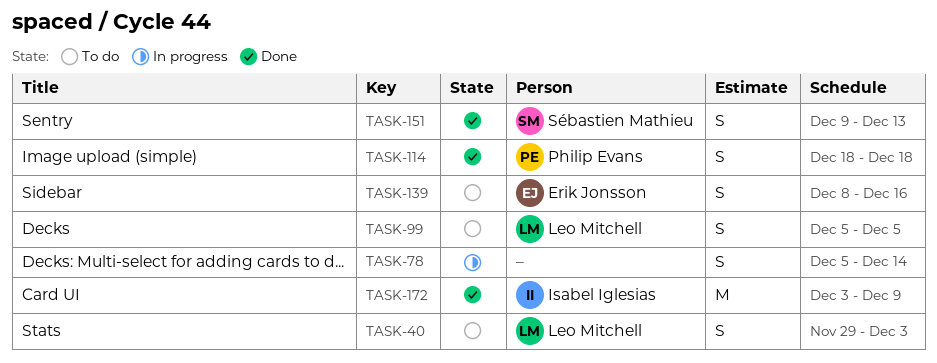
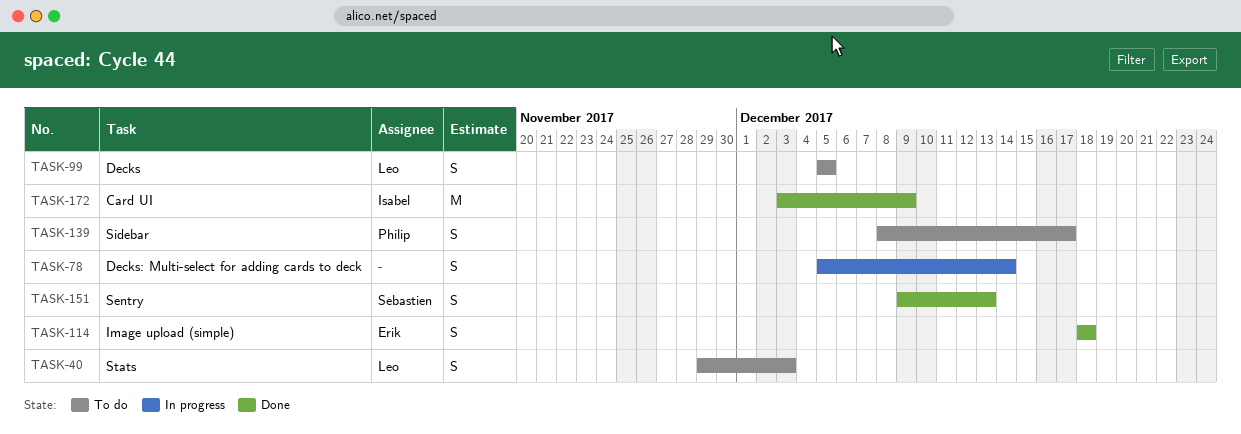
TASK-114, owner: Philip Evans -> Erik Jonsson
TASK-139, owner: Erik Jonsson -> Philip Evans
TASK-139, due: Dec 16 -> Dec 17

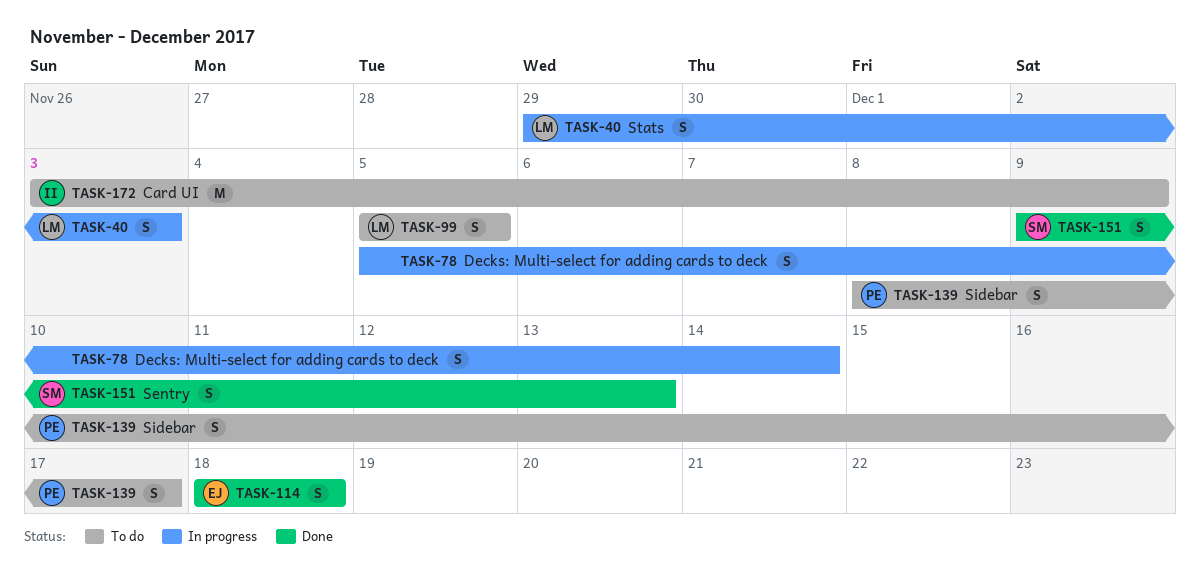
TASK-40, status: To do -> In progress
TASK-172, status: Done -> To do

